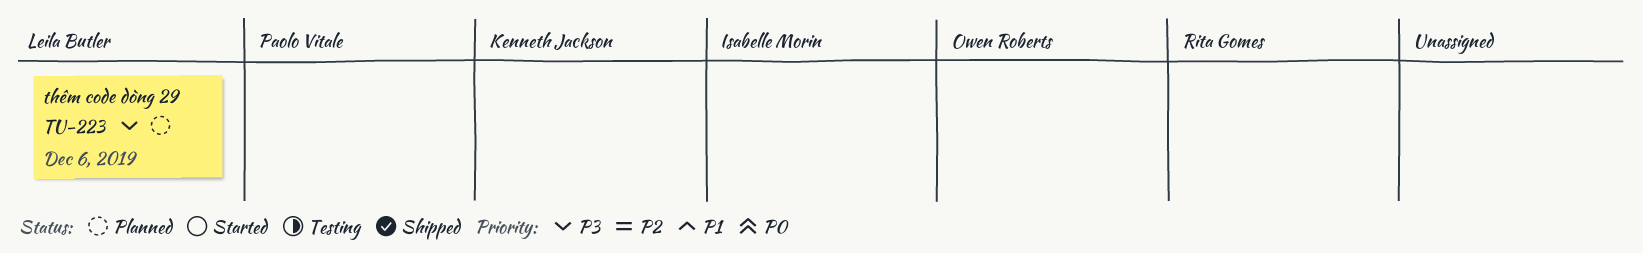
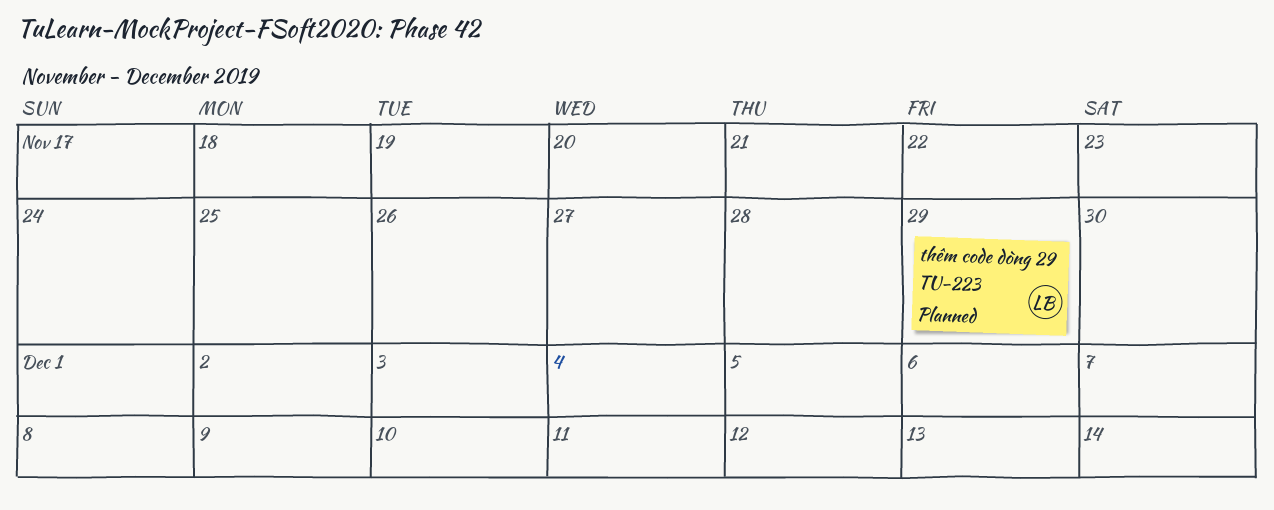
TU-223, due: Dec 6 -> Nov 29

